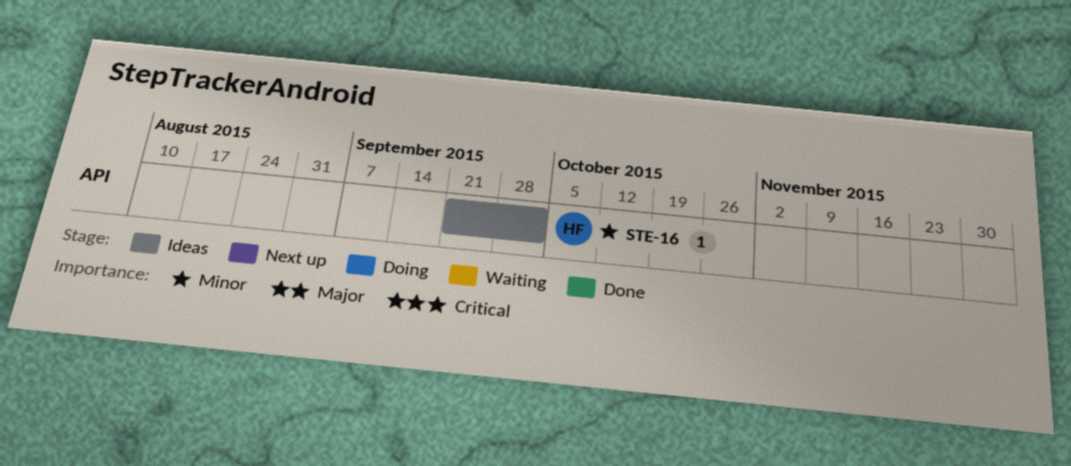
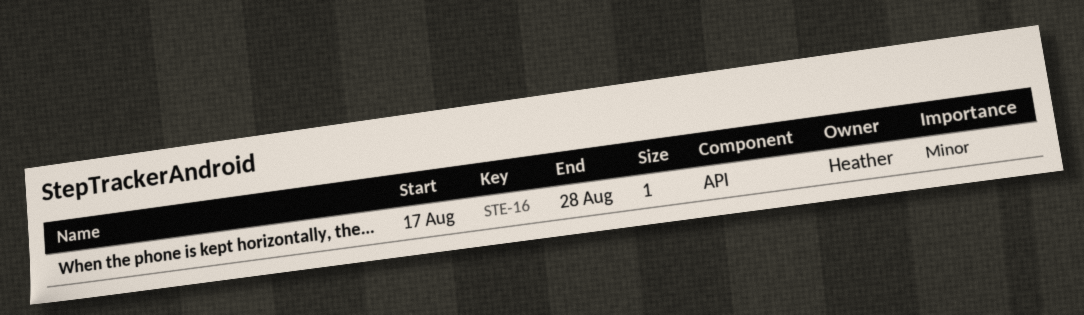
STE-16, start: Sep 21 -> Aug 17
STE-16, due: Oct 2 -> Aug 28

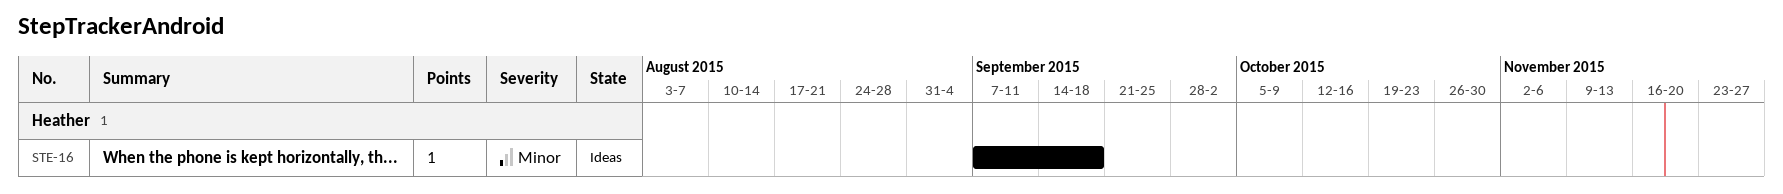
STE-16, start: Aug 17 -> Sep 7
STE-16, due: Aug 28 -> Sep 18

